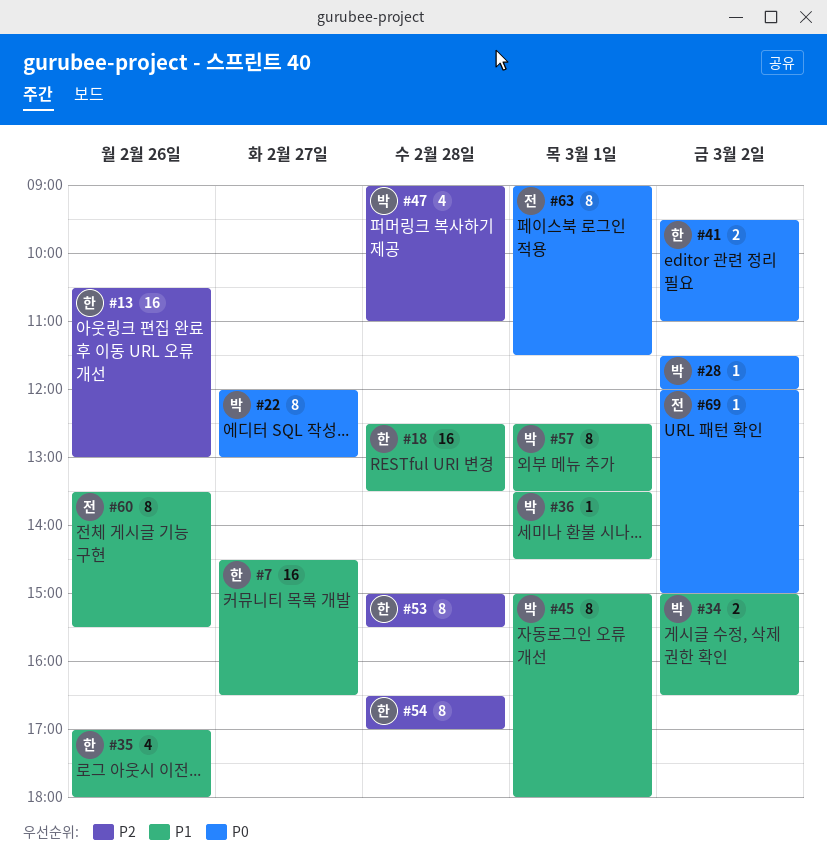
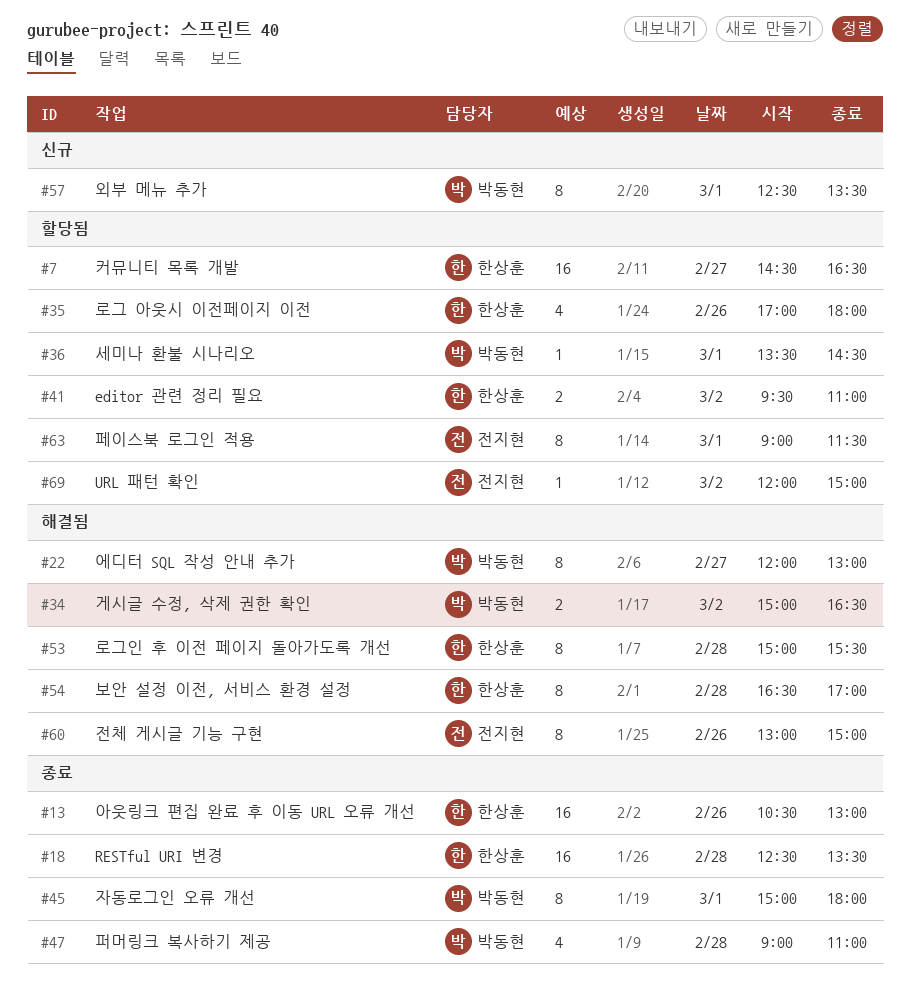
#28: present -> none
#60, begins: 13:30 -> 13:00
#60, ends: 15:30 -> 15:00

